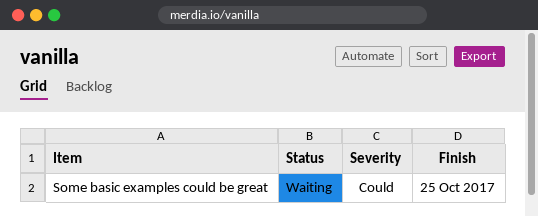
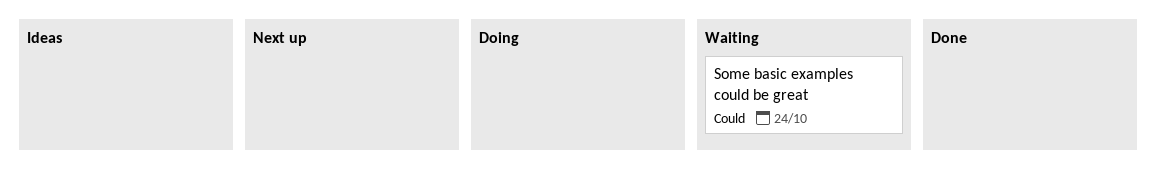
Some basic examples could be great, due: Oct 25 -> Oct 24

